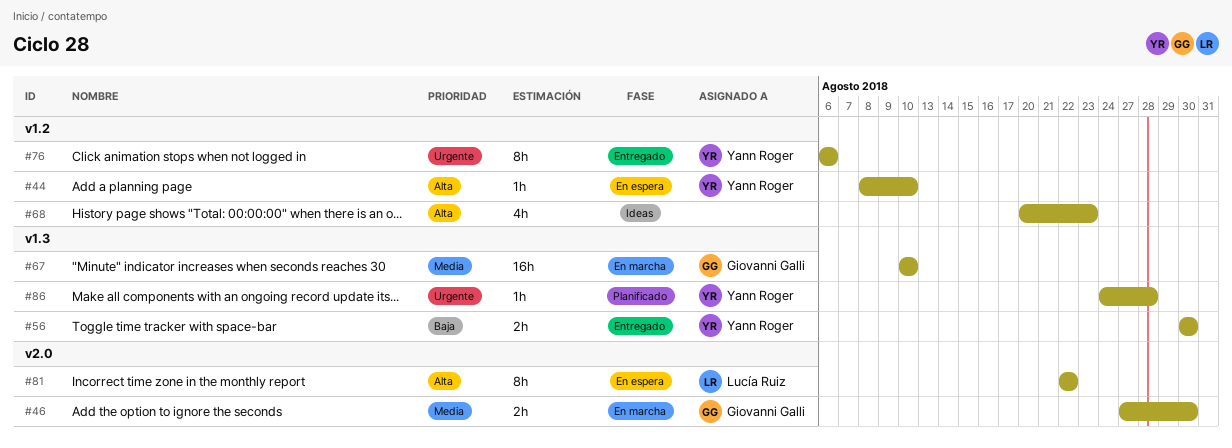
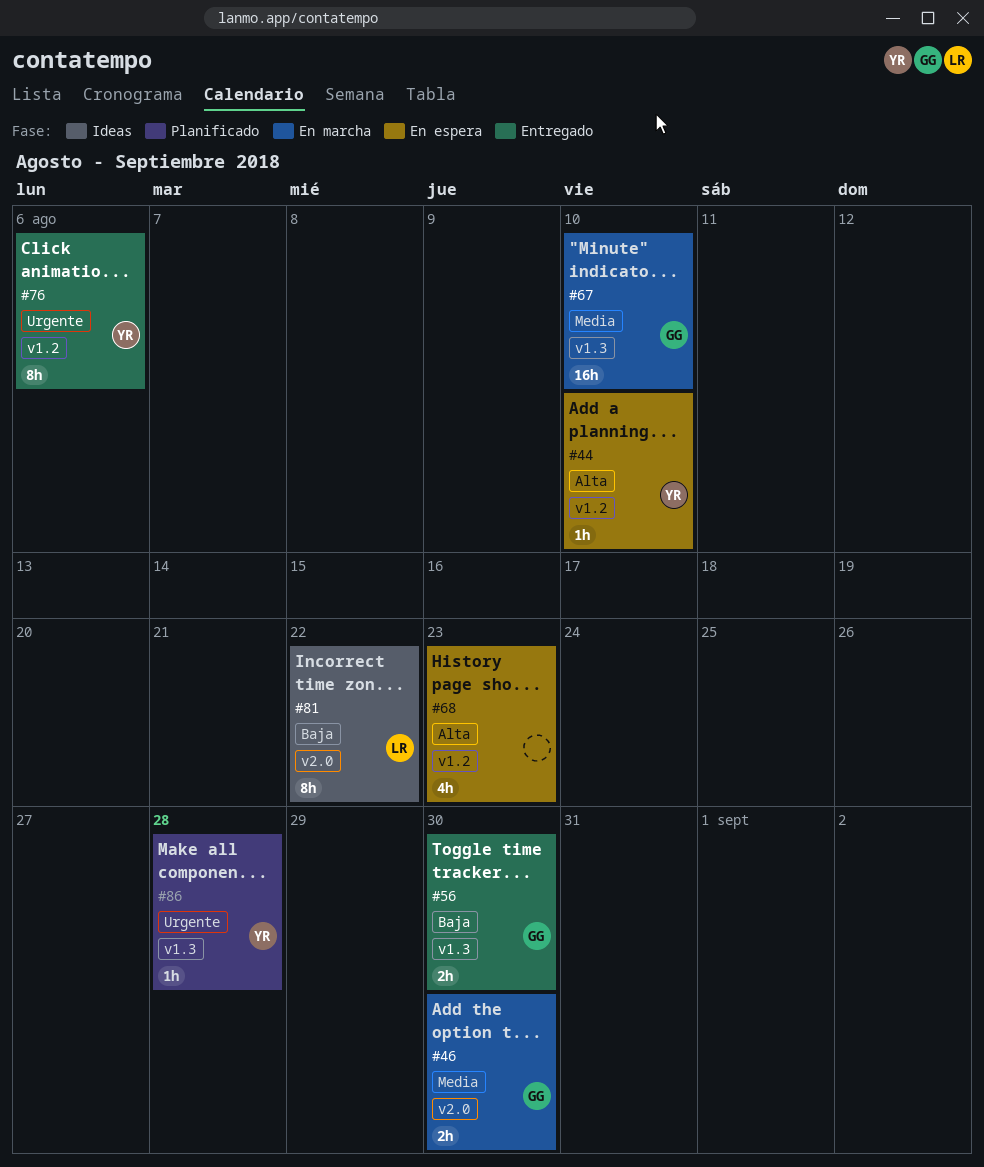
#56, owner: Yann Roger -> Giovanni Galli
#68, status: Ideas -> En espera
#81, status: En espera -> Ideas
#81, priority: Alta -> Baja

